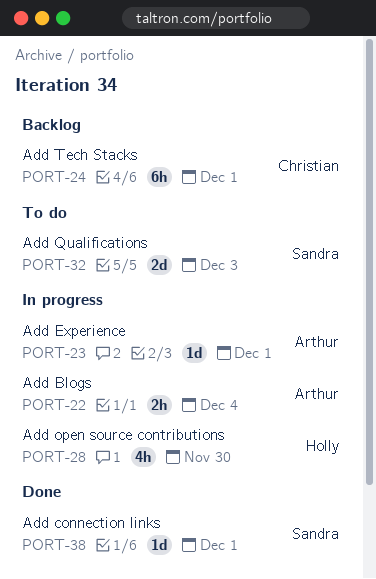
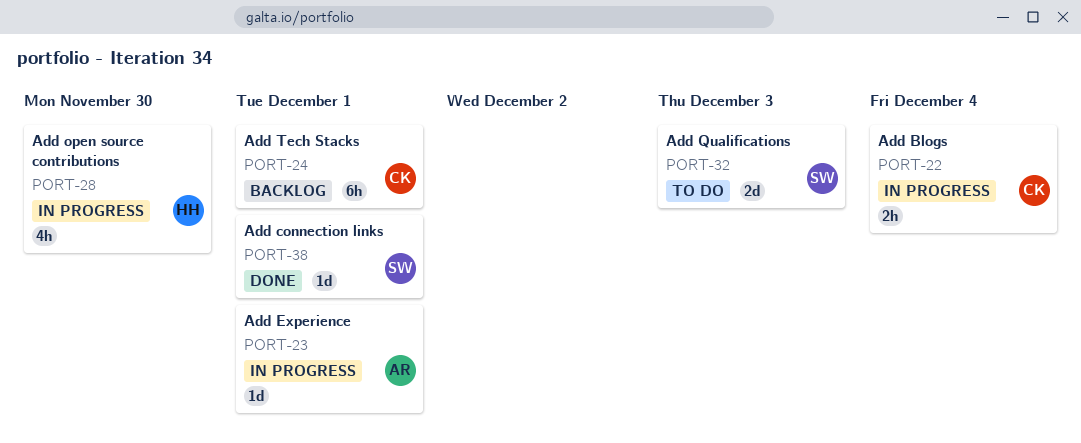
PORT-22, owner: Arthur -> Christian

